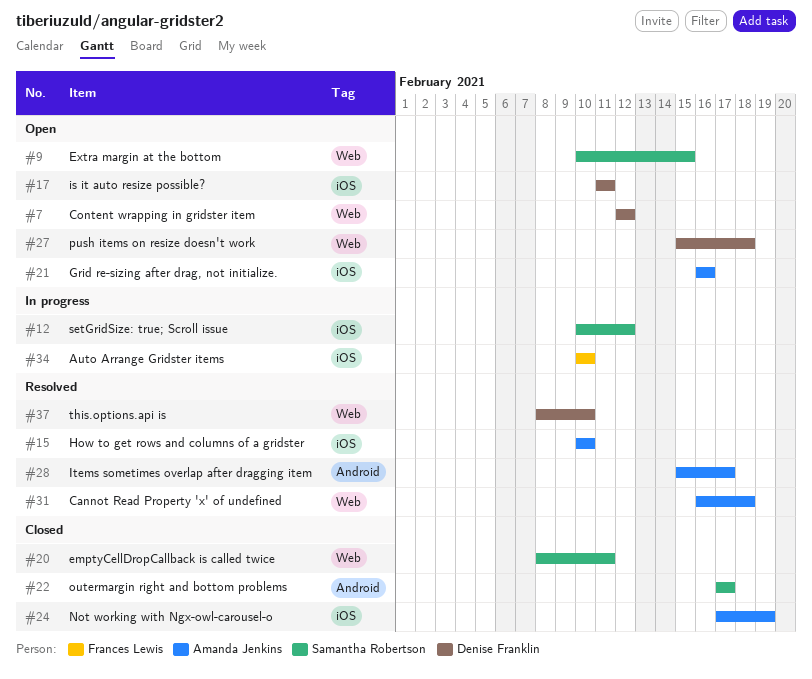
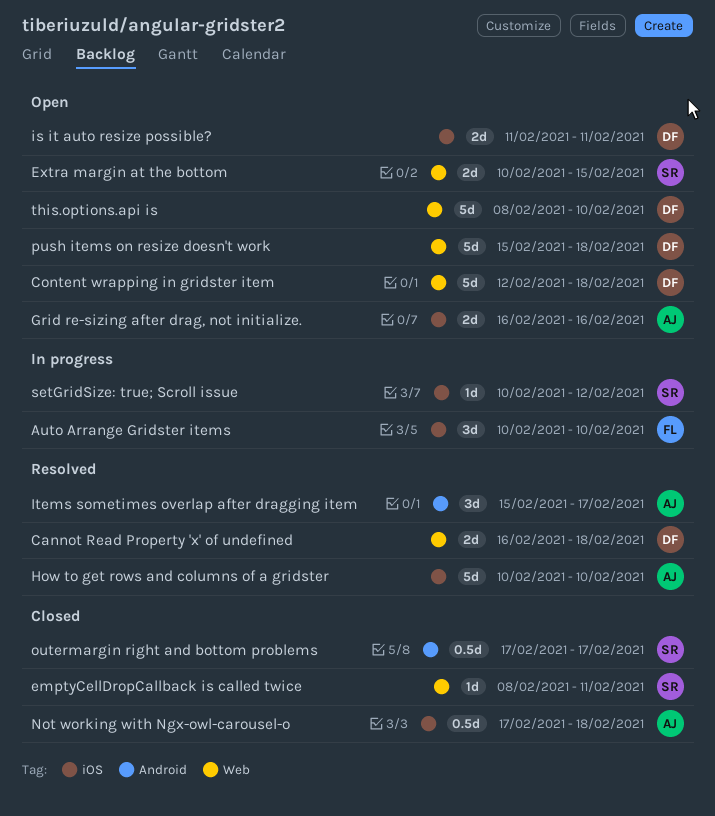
Cannot Read Property 'x' of undefined, owner: Amanda Jenkins -> Denise Franklin
Content wrapping in gridster item, due: Feb 12 -> Feb 18
Not working with Ngx-owl-carousel-o, due: Feb 19 -> Feb 18
this.options.api is, status: Resolved -> Open

